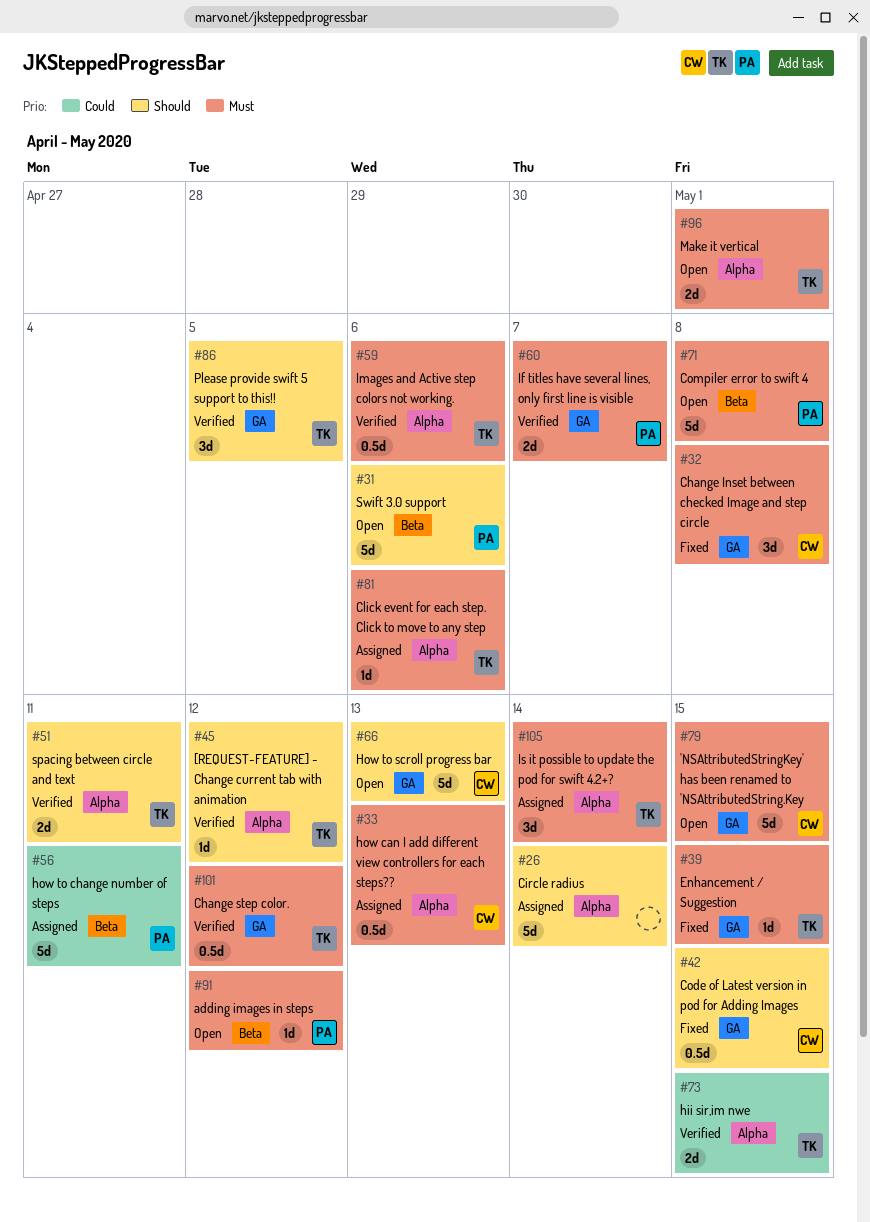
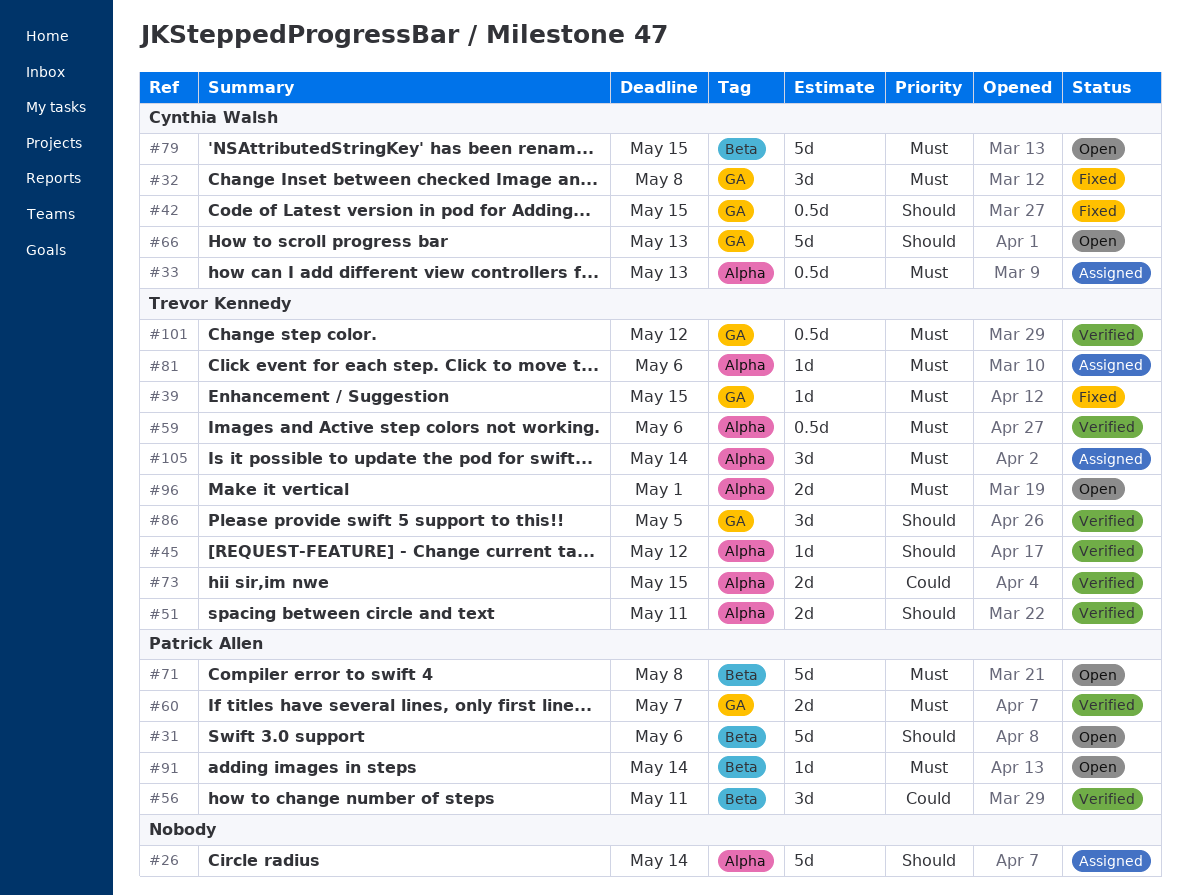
#56, status: Assigned -> Verified
#56, estimate: 5d -> 3d
#79, label: GA -> Beta
#91, due: May 12 -> May 14

